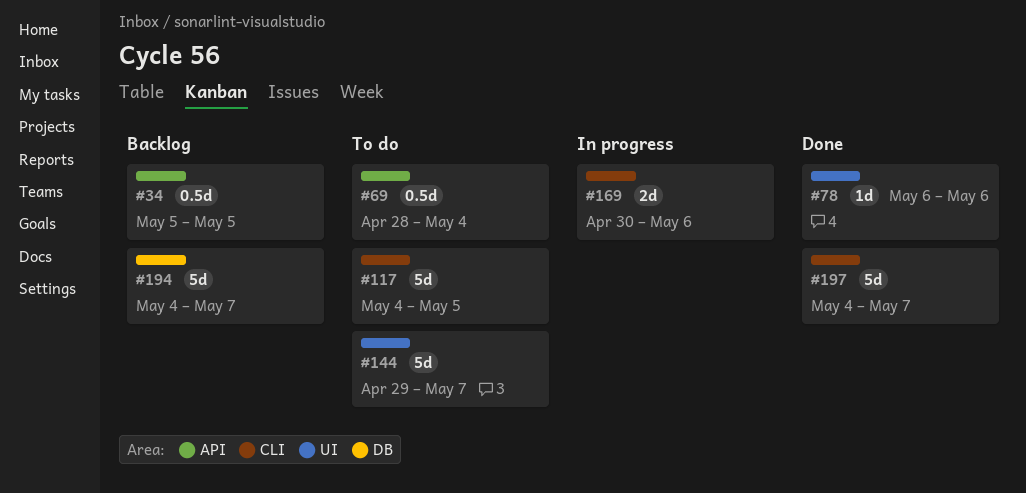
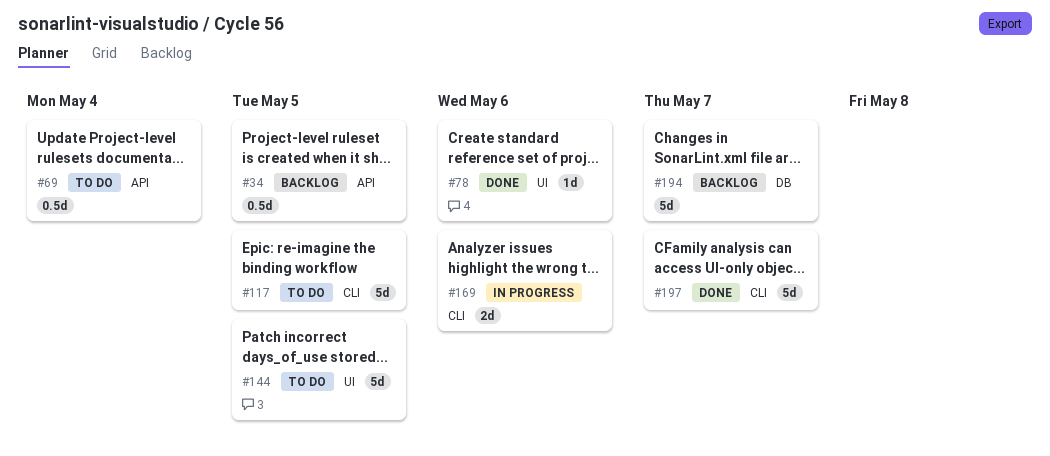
#144, due: May 7 -> May 5

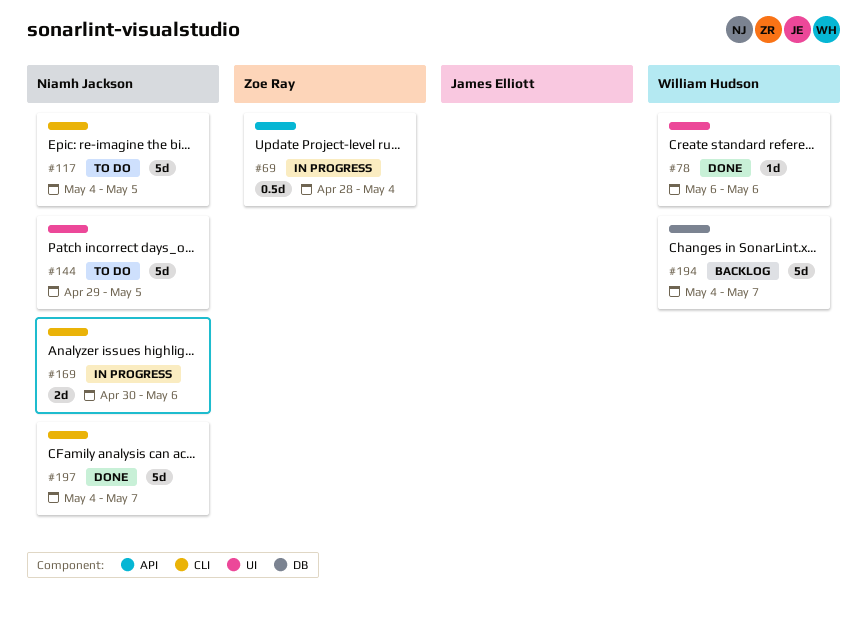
#34: present -> none
#69, status: To do -> In progress

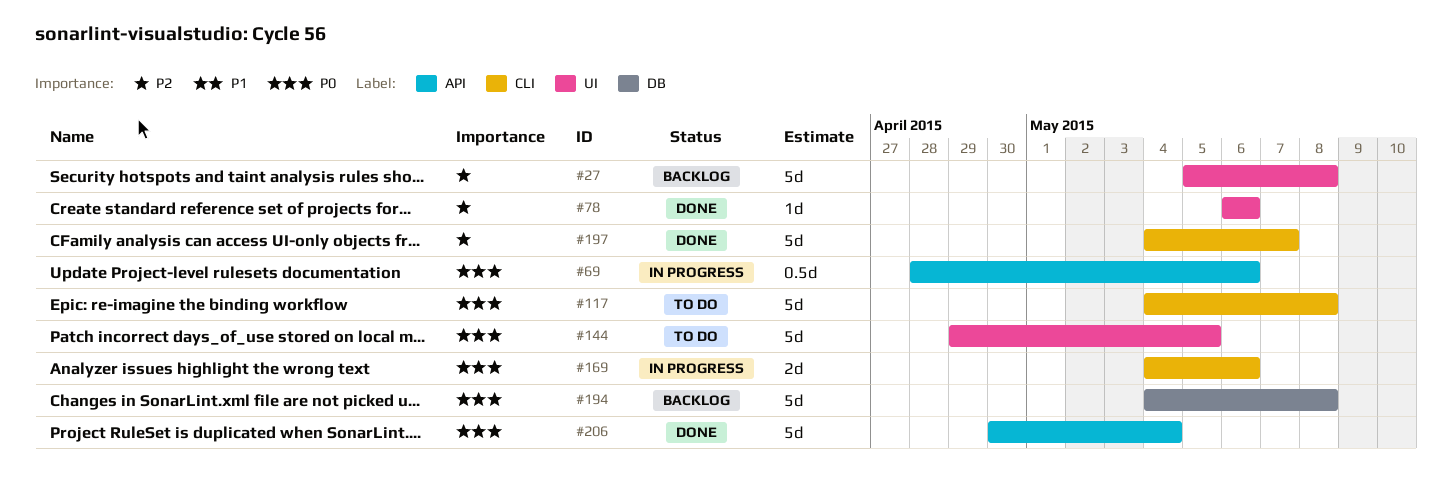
#27: none -> present
#69, due: May 4 -> May 6
#117, due: May 5 -> May 8
#169, start: Apr 30 -> May 4
#194, due: May 7 -> May 8
#206: none -> present

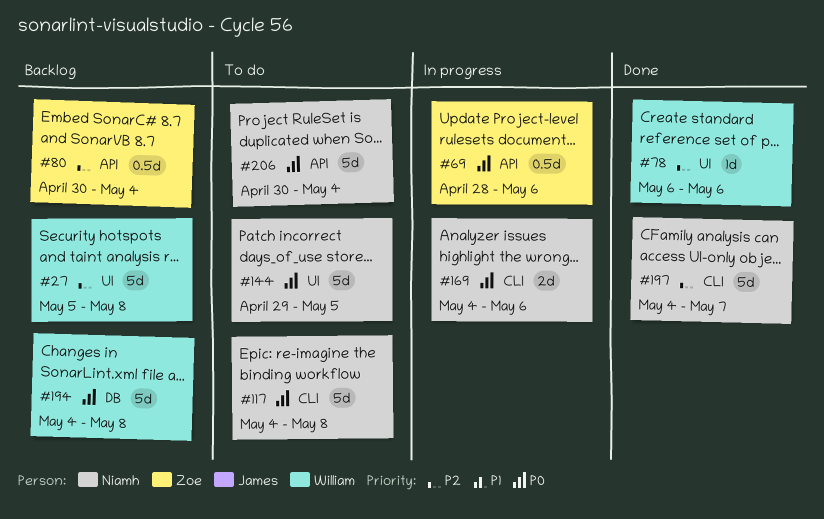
#80: none -> present
#206, status: Done -> To do

